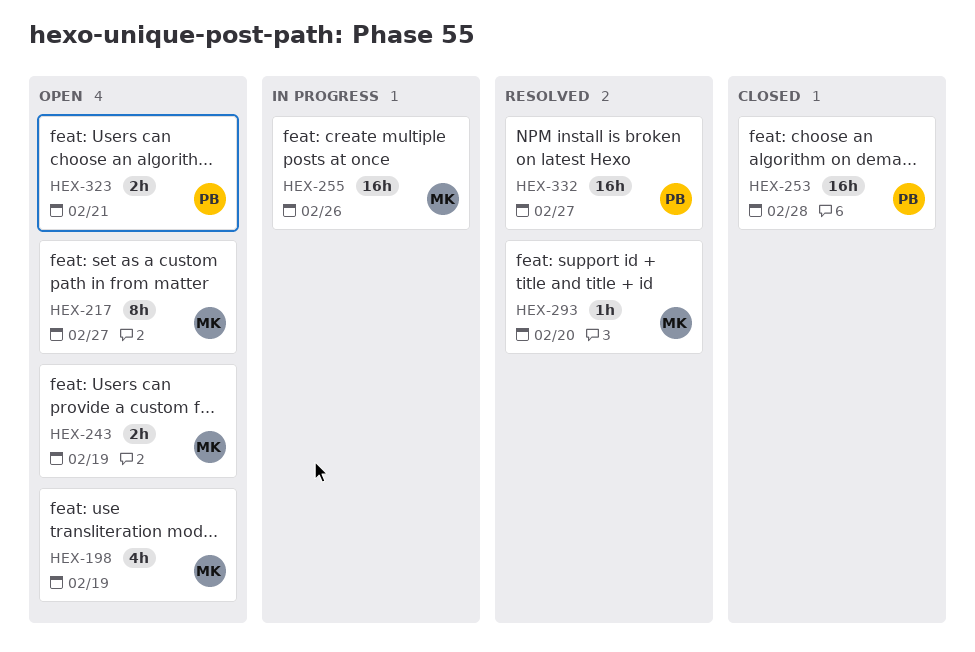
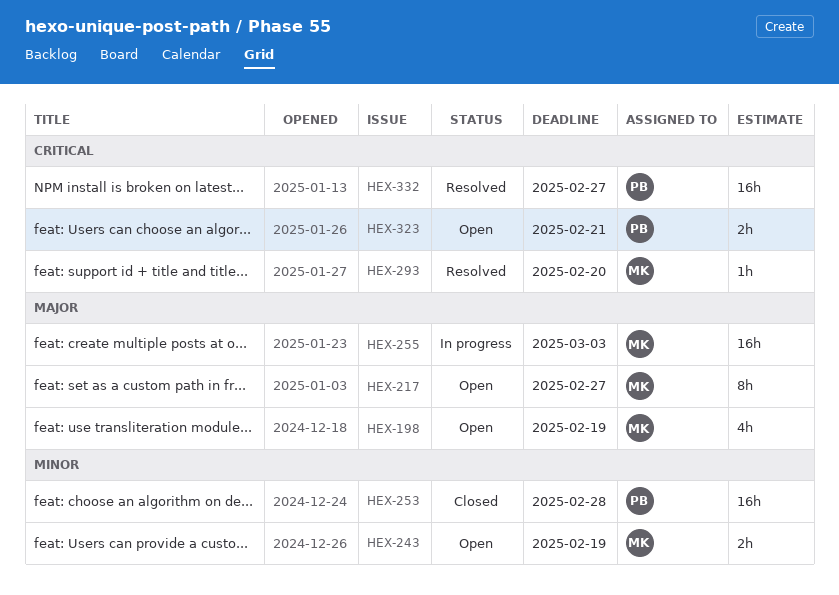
HEX-255, due: Feb 26 -> Mar 3

